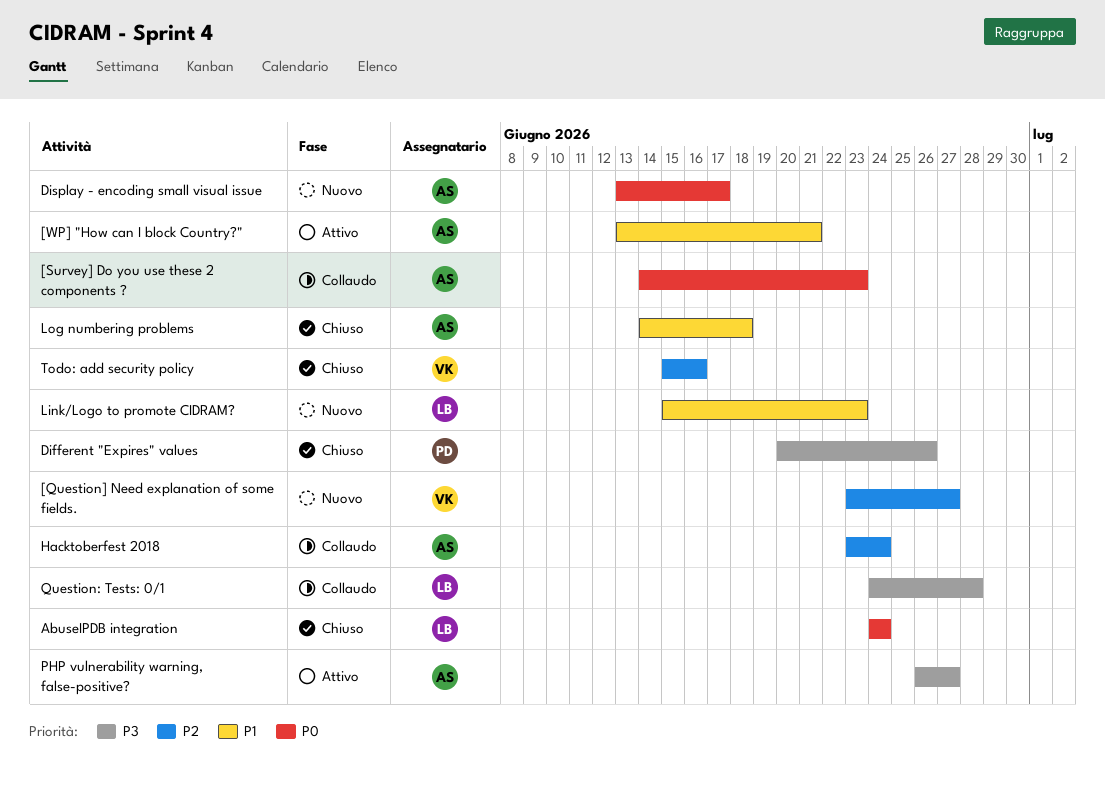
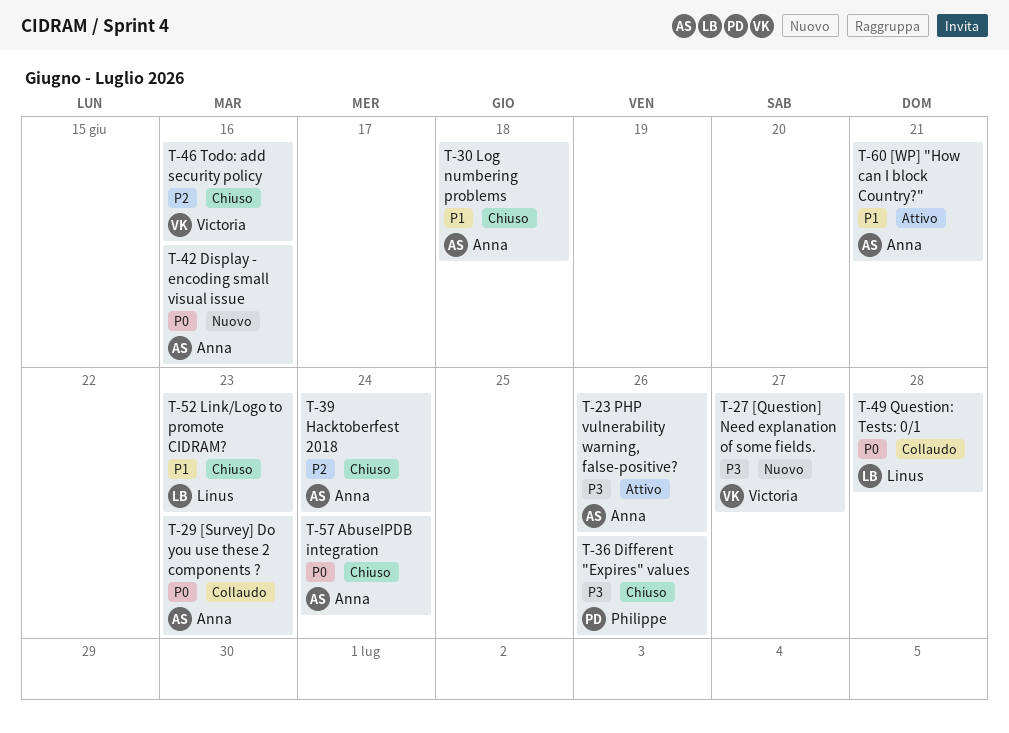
[Question] Need explanation of some fields., priority: P2 -> P3
AbuseIPDB integration, owner: Linus -> Anna
Display - encoding small visual issue, due: Jun 17 -> Jun 16
Hacktoberfest 2018, status: Collaudo -> Chiuso
Link/Logo to promote CIDRAM?, status: Nuovo -> Chiuso
PHP vulnerability warning, false-positive?, due: Jun 27 -> Jun 26
Question: Tests: 0/1, priority: P3 -> P0

